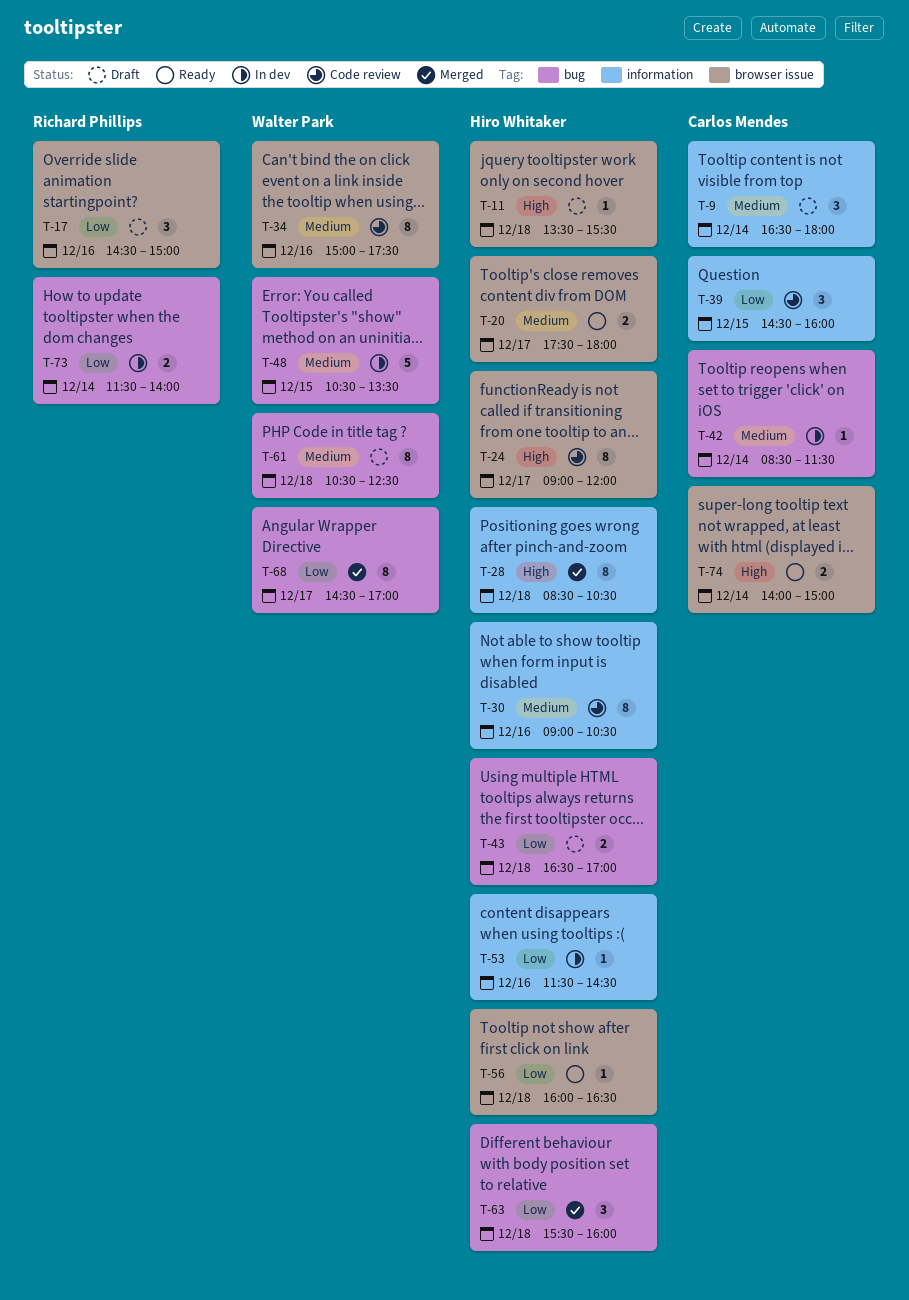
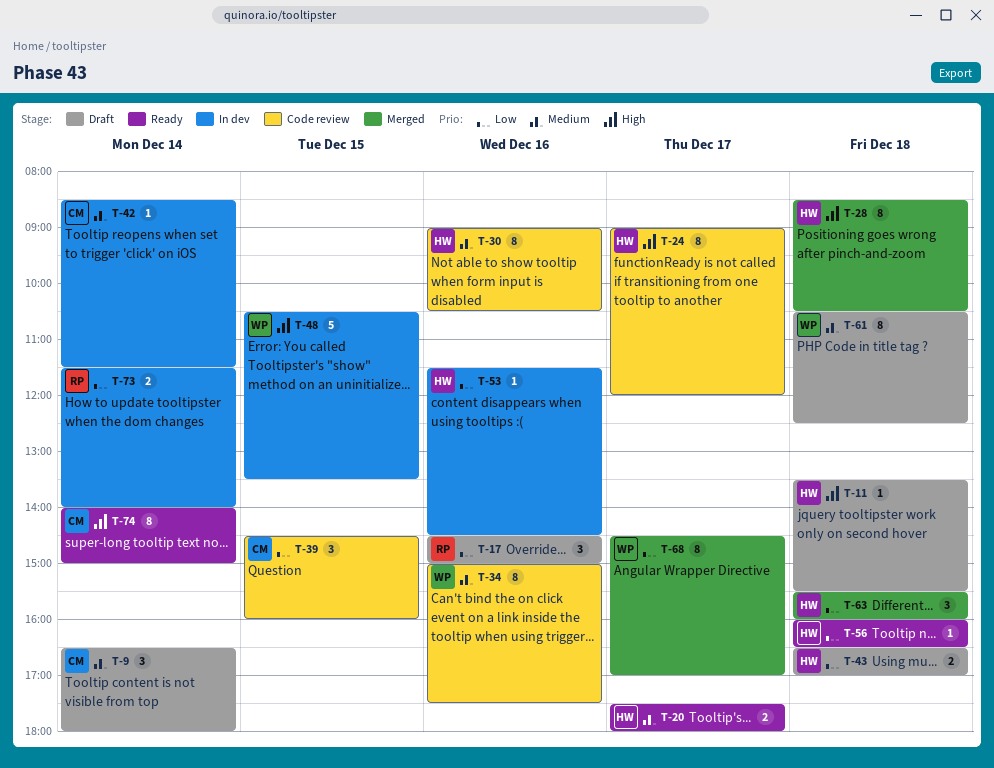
T-48, priority: Medium -> High
T-74, estimate: 2 -> 8

